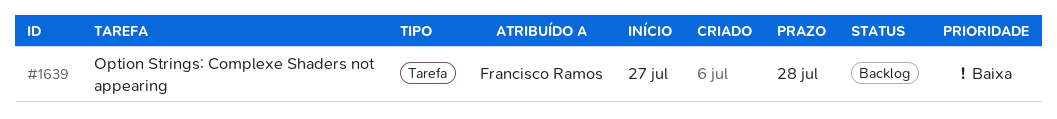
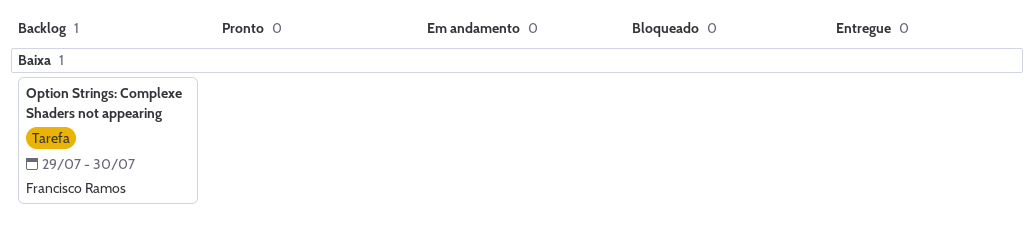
Option Strings: Complexe Shaders not appearing, start: Jul 27 -> Jul 29
Option Strings: Complexe Shaders not appearing, due: Jul 28 -> Jul 30

